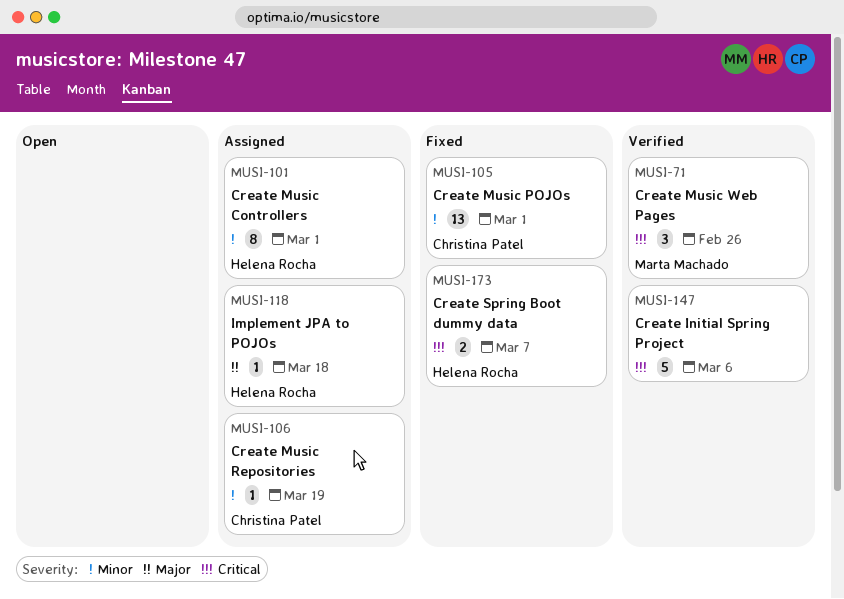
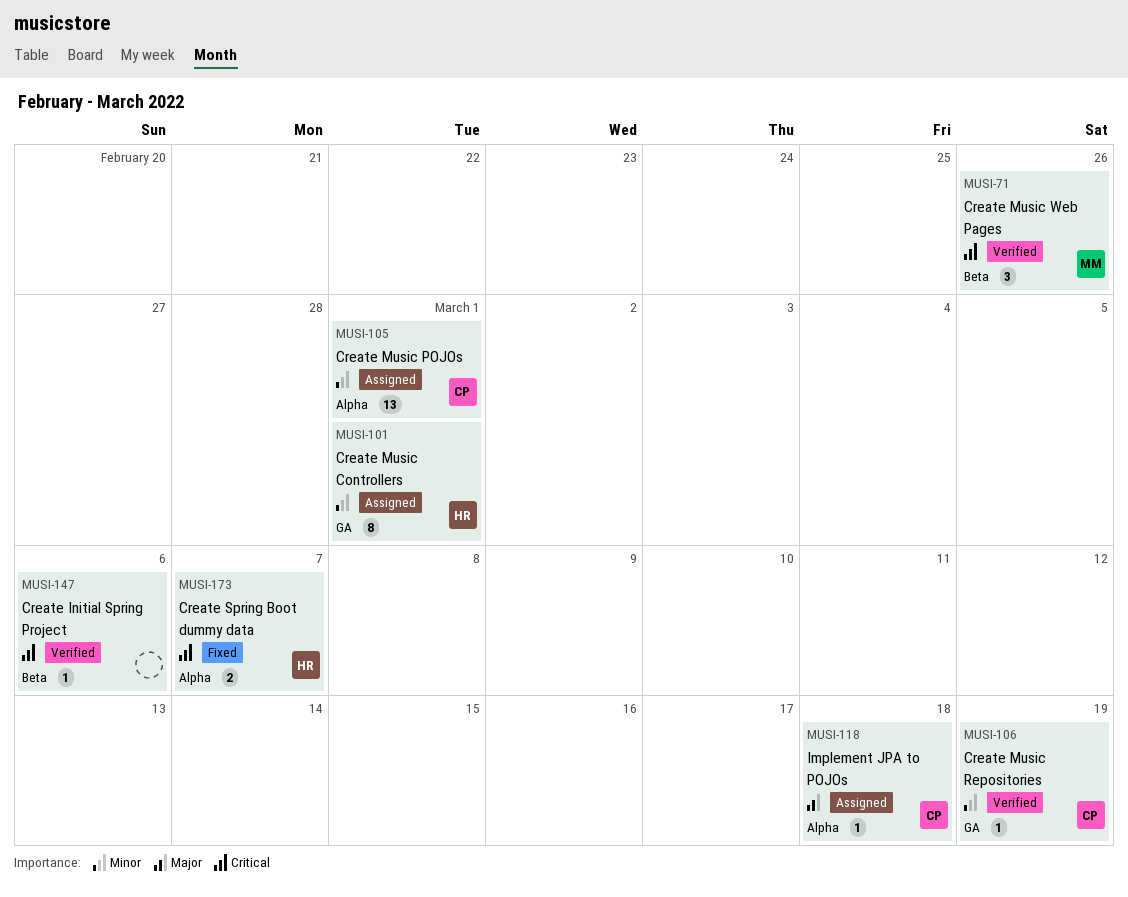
MUSI-105, status: Fixed -> Assigned
MUSI-106, status: Assigned -> Verified
MUSI-118, owner: Helena Rocha -> Christina Patel
MUSI-147, estimate: 5 -> 1

